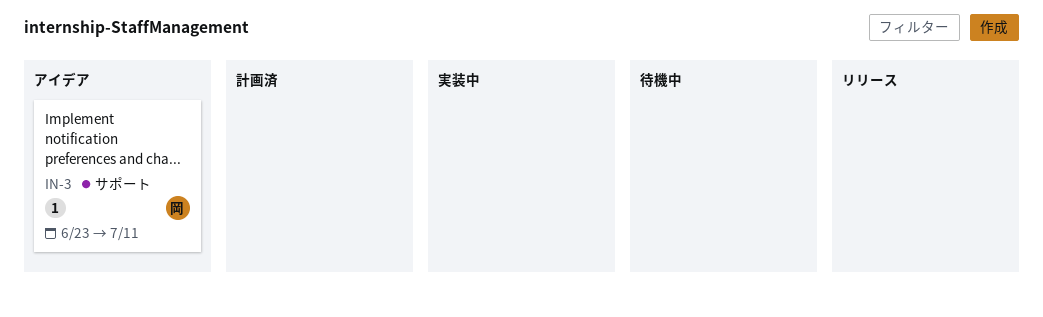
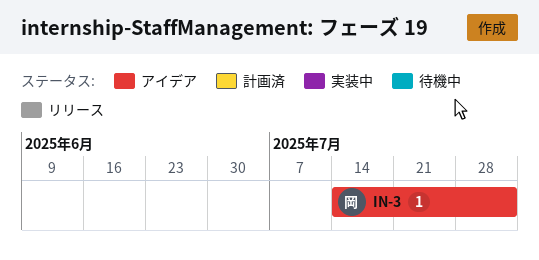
IN-3, start: Jun 23 -> Jul 14
IN-3, due: Jul 11 -> Aug 1

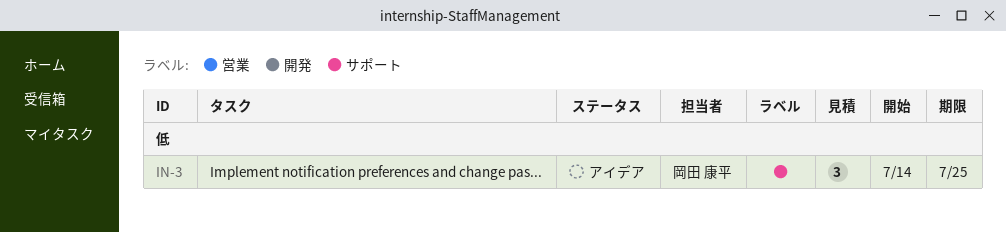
IN-3, estimate: 1 -> 3
IN-3, due: Aug 1 -> Jul 25

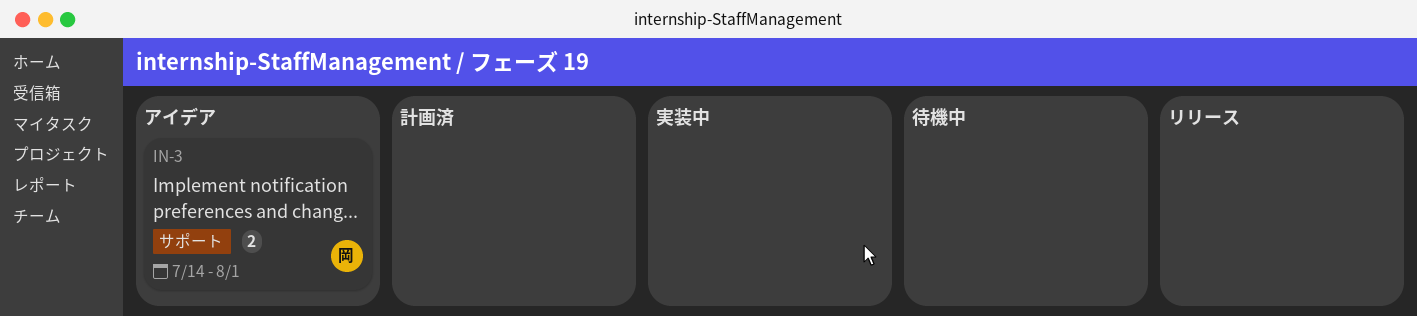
IN-3, estimate: 3 -> 2
IN-3, due: Jul 25 -> Aug 1

